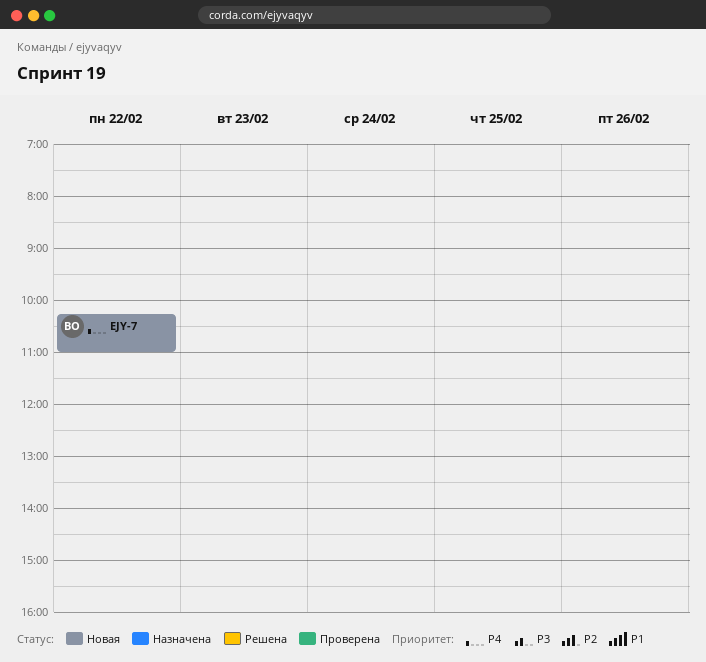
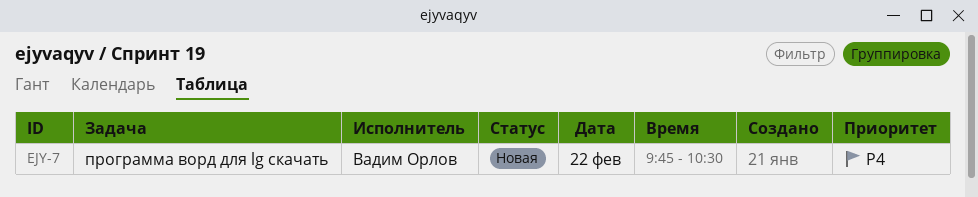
EJY-7, begins: 10:15 -> 09:45
EJY-7, ends: 11:00 -> 10:30

